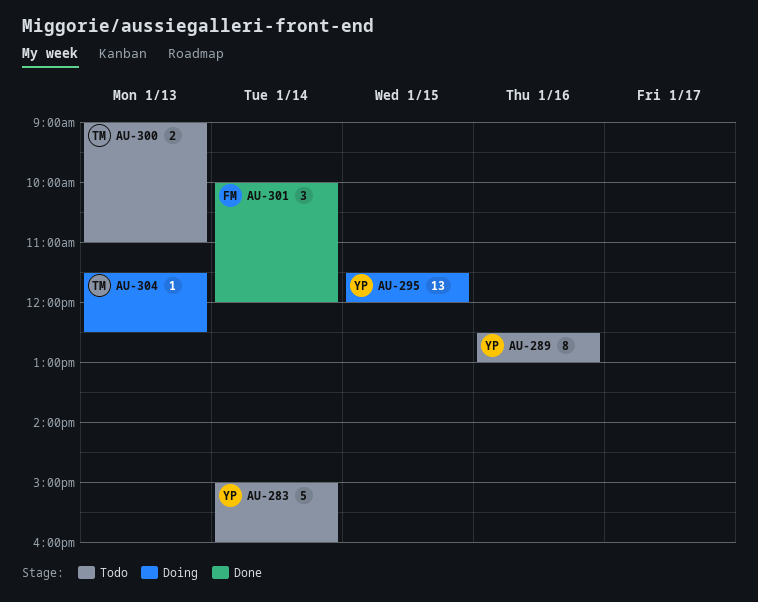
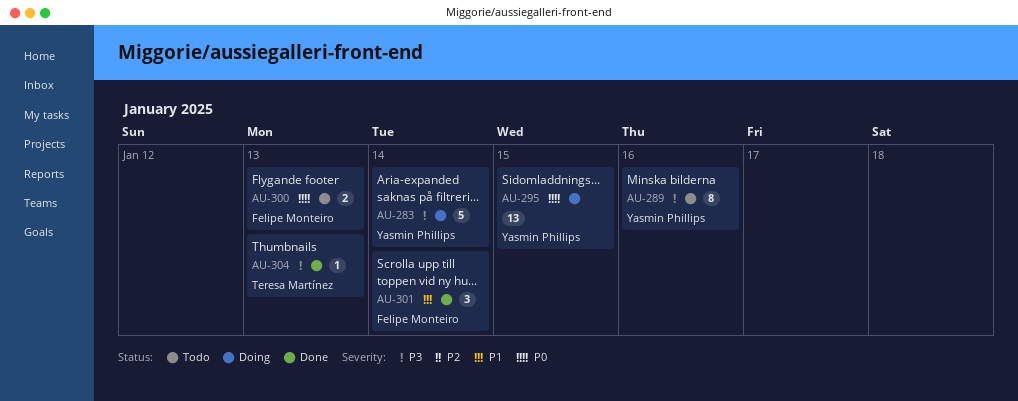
AU-283, status: Todo -> Doing
AU-300, owner: Teresa Martínez -> Felipe Monteiro
AU-304, status: Doing -> Done

